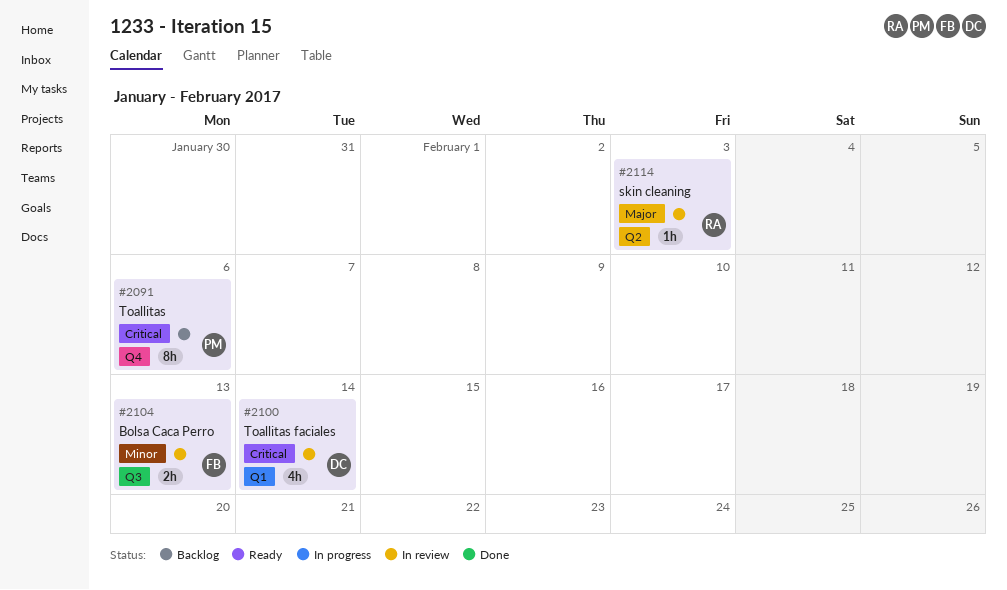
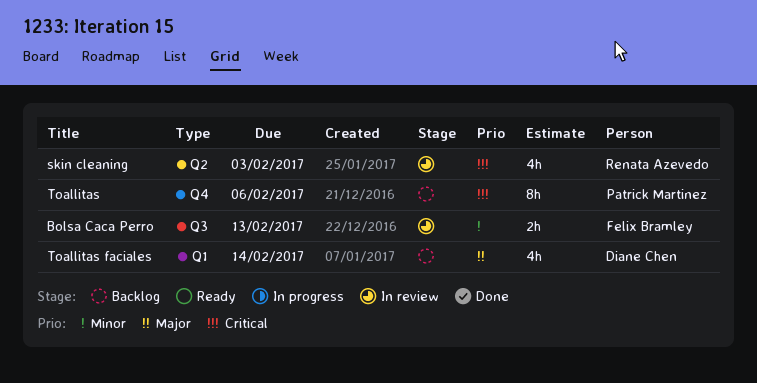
skin cleaning, priority: Major -> Critical
skin cleaning, estimate: 1h -> 4h
Toallitas faciales, status: In review -> Backlog
Toallitas faciales, priority: Critical -> Major

